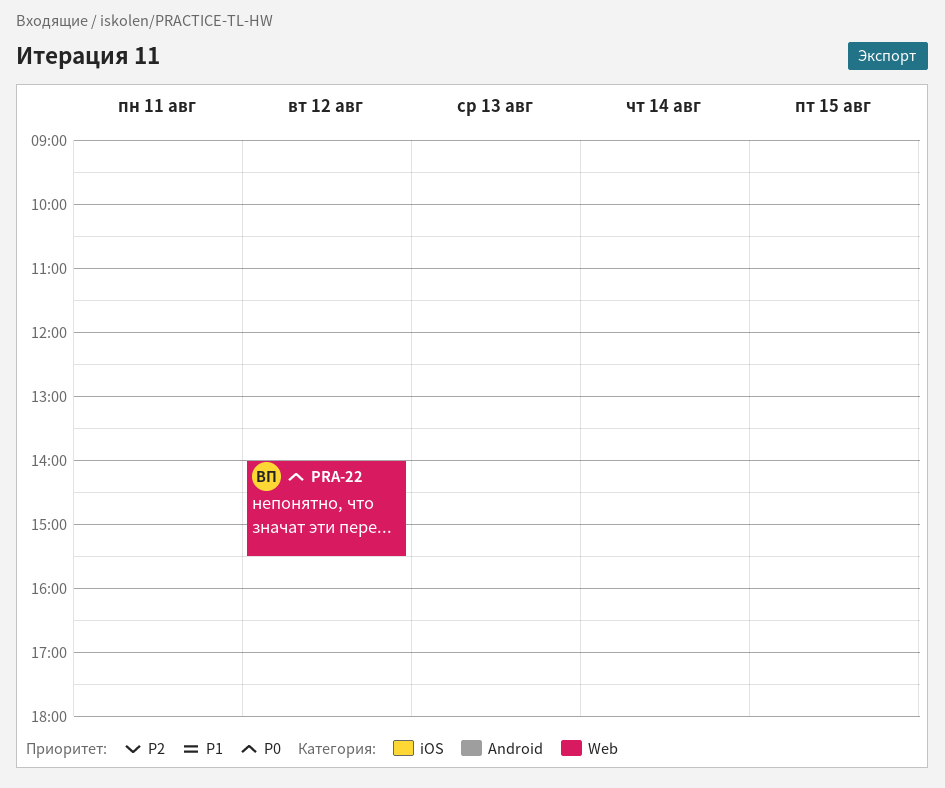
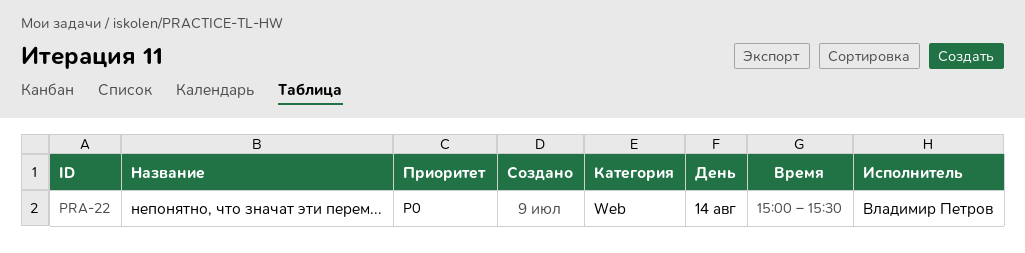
PRA-22, day: Aug 12 -> Aug 14
PRA-22, begins: 14:00 -> 15:00

